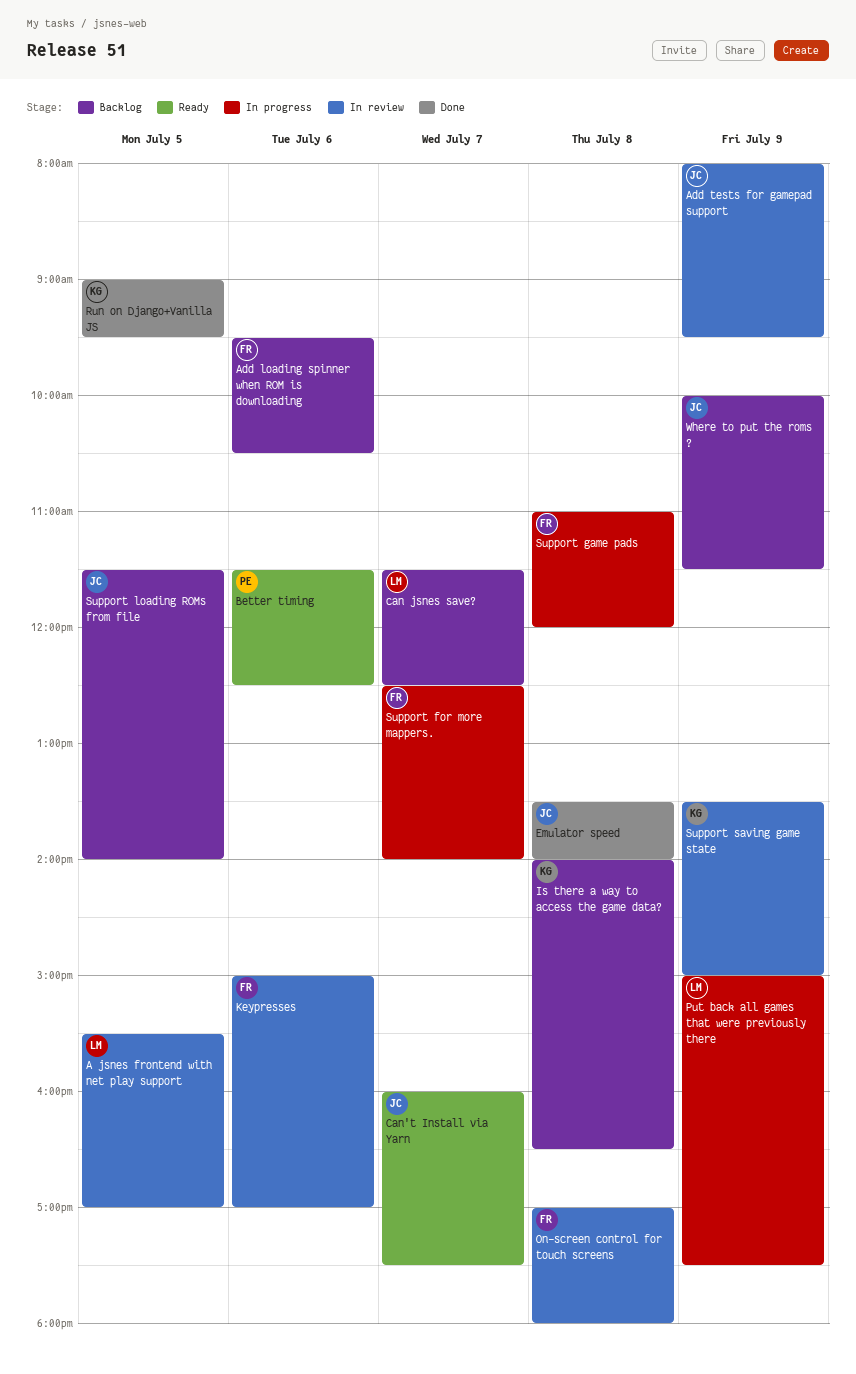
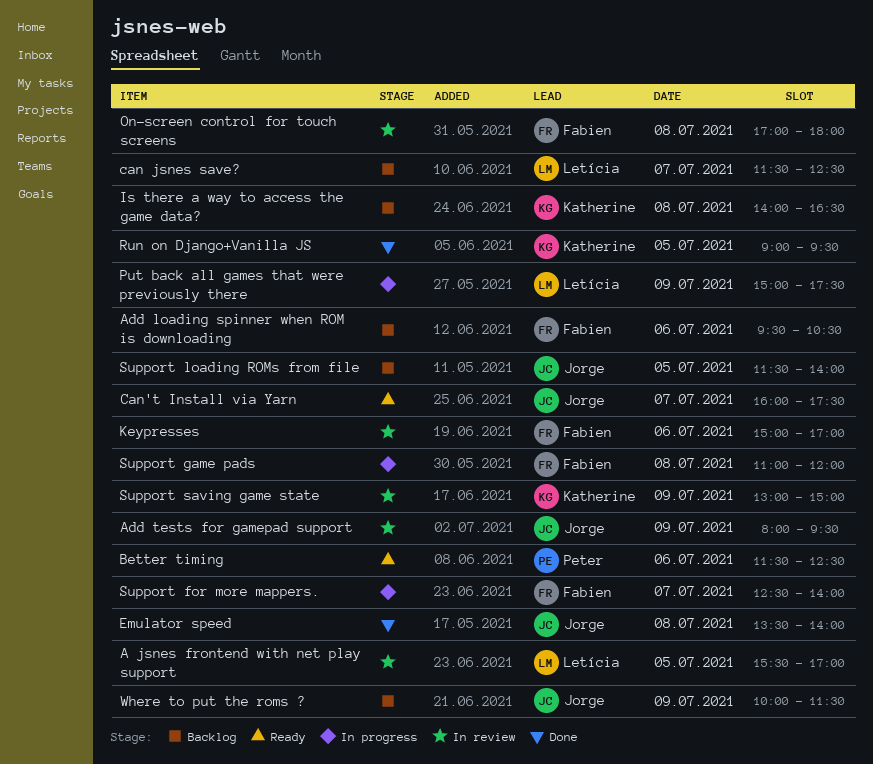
Support saving game state, begins: 13:30 -> 13:00

